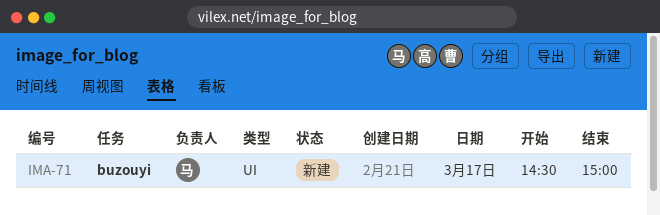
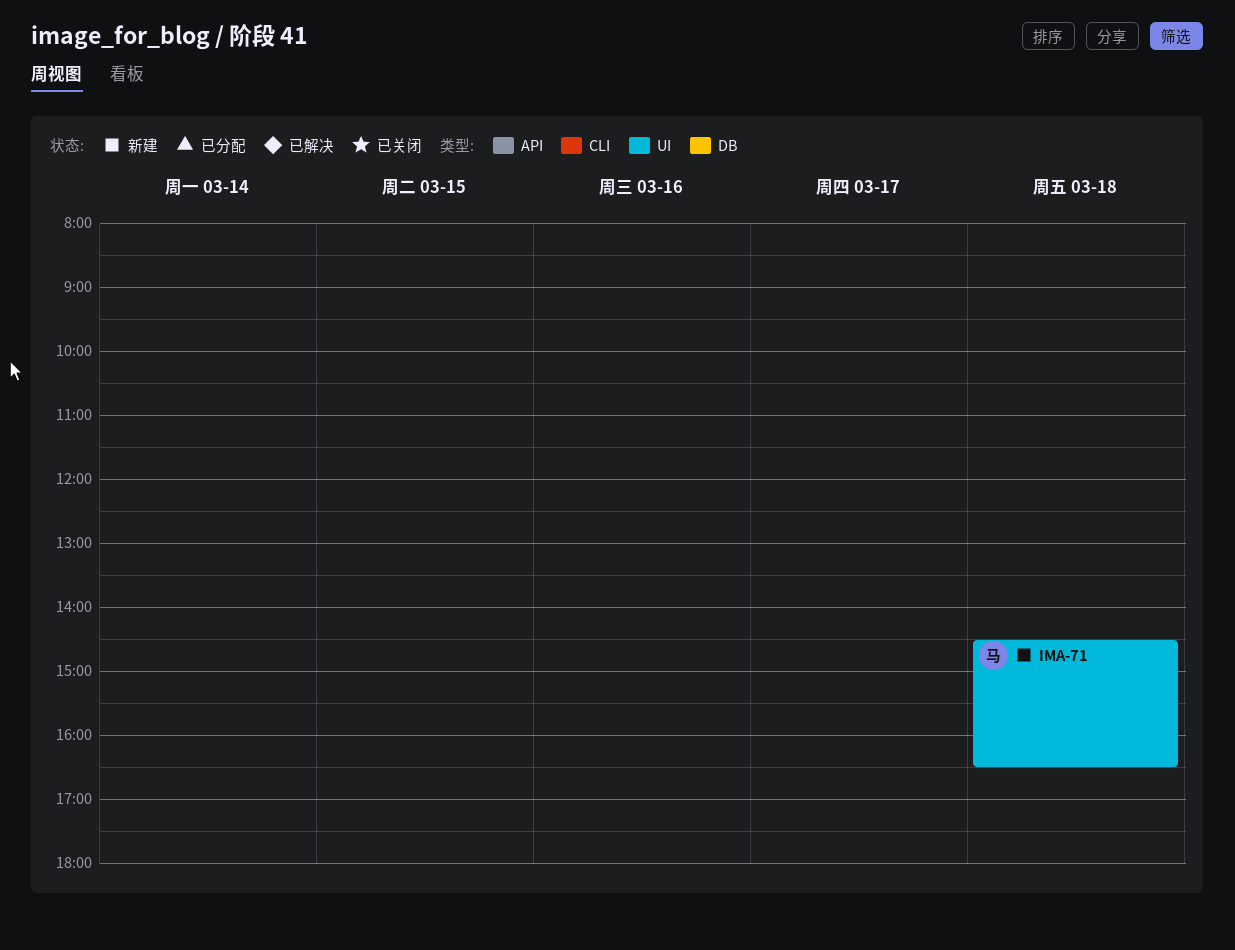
IMA-71, day: Mar 17 -> Mar 18
IMA-71, ends: 15:00 -> 16:30

